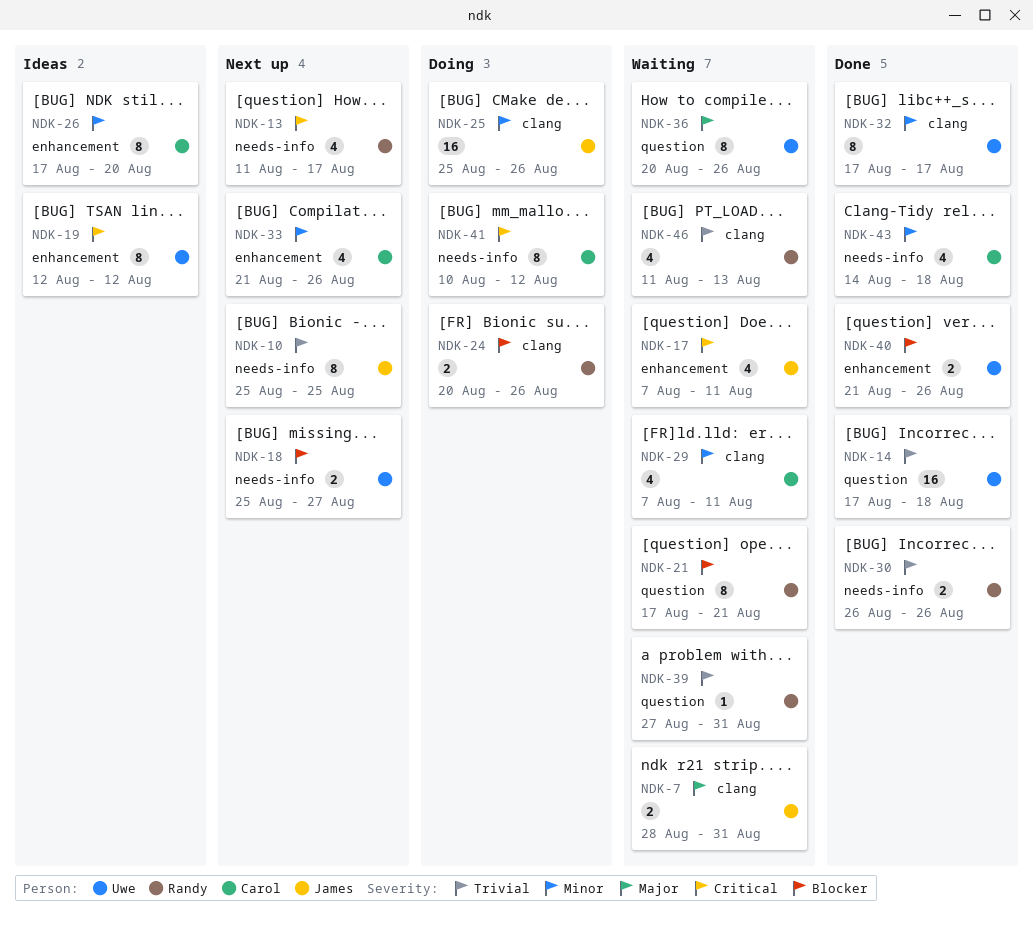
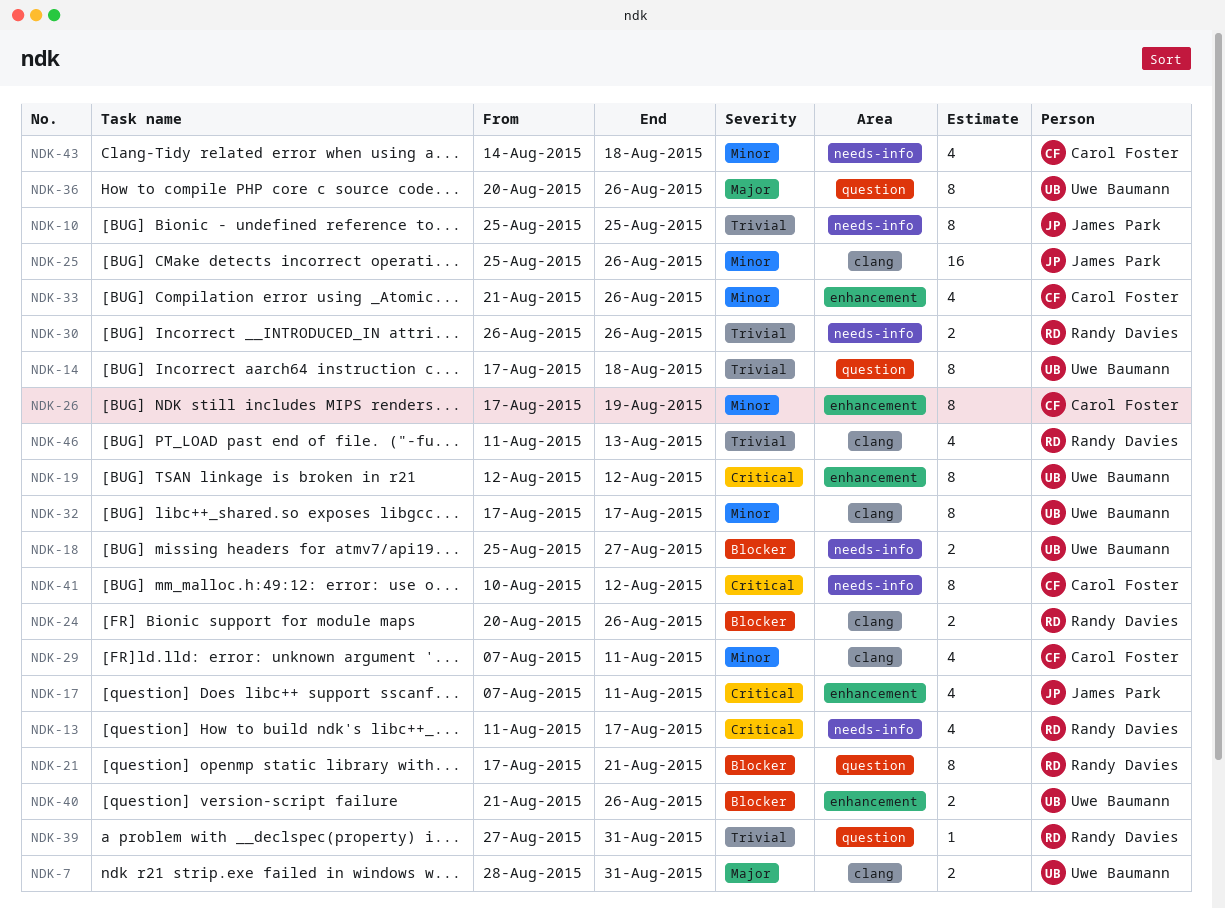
NDK-7, owner: James Park -> Uwe Baumann
NDK-14, estimate: 16 -> 8
NDK-26, due: Aug 20 -> Aug 19

